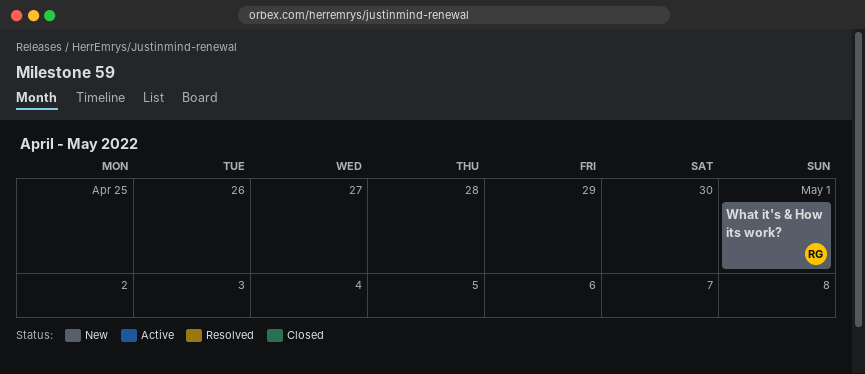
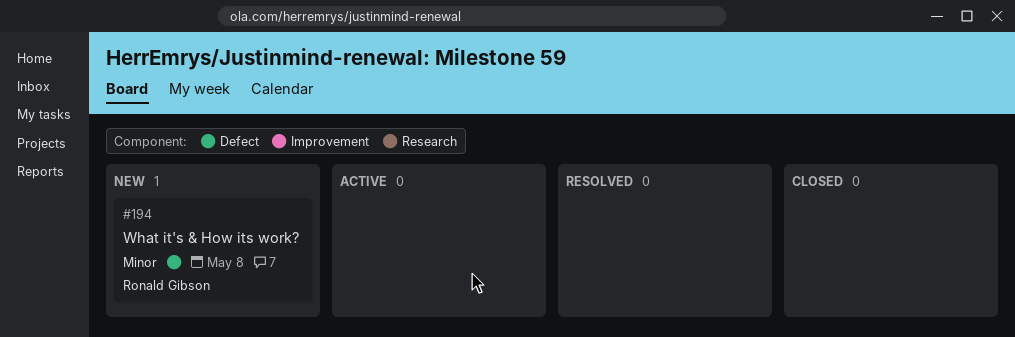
What it's & How its work?, due: May 1 -> May 8

